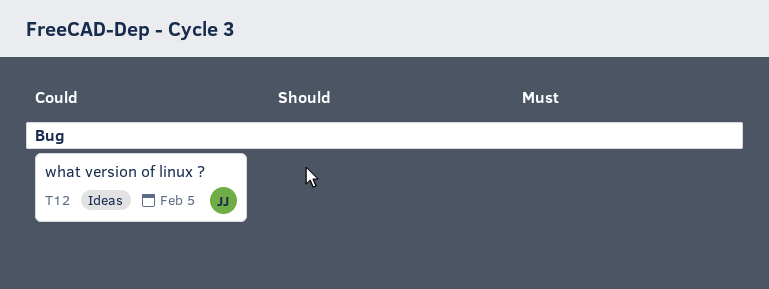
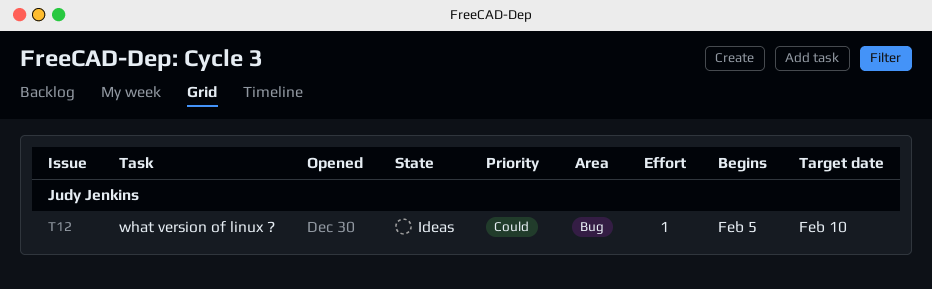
T12, due: Feb 5 -> Feb 10

